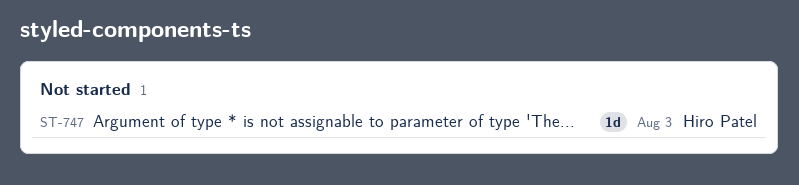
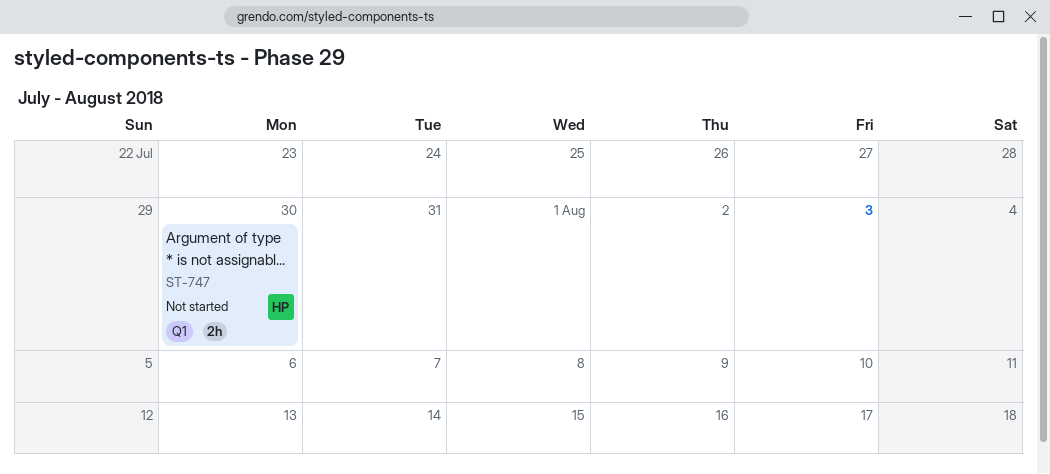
ST-747, estimate: 1d -> 2h
ST-747, due: Aug 3 -> Jul 30

